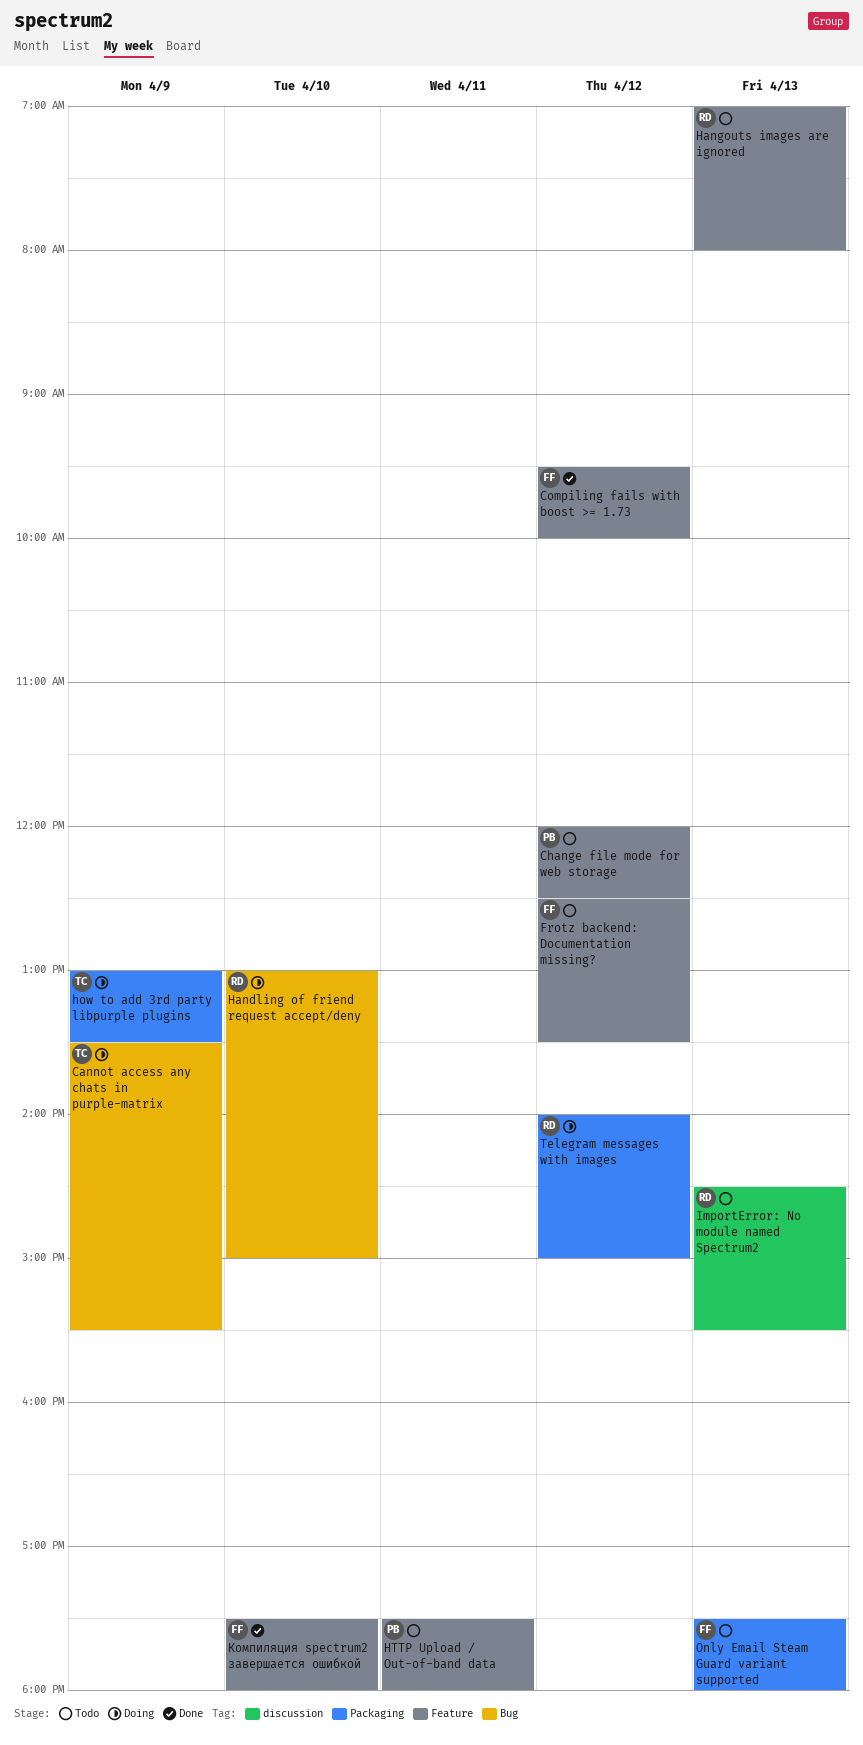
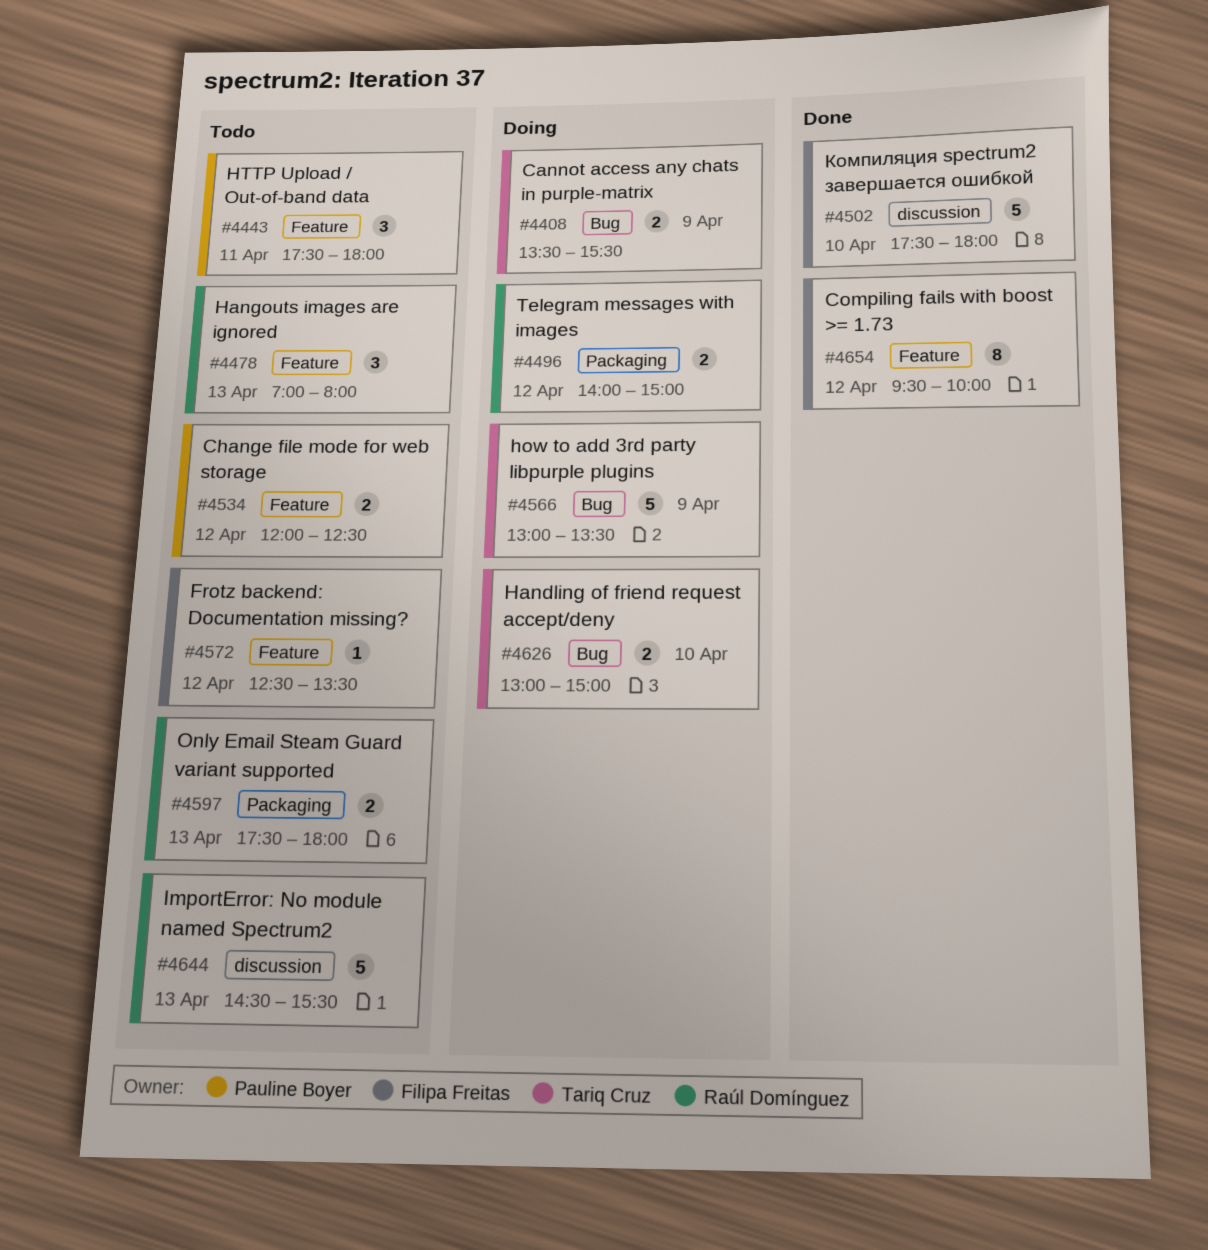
Handling of friend request accept/deny, owner: Raúl Domínguez -> Tariq Cruz
how to add 3rd party libpurple plugins, label: Packaging -> Bug
Only Email Steam Guard variant supported, owner: Filipa Freitas -> Raúl Domínguez
Компиляция spectrum2 завершается ошибкой, label: Feature -> discussion

